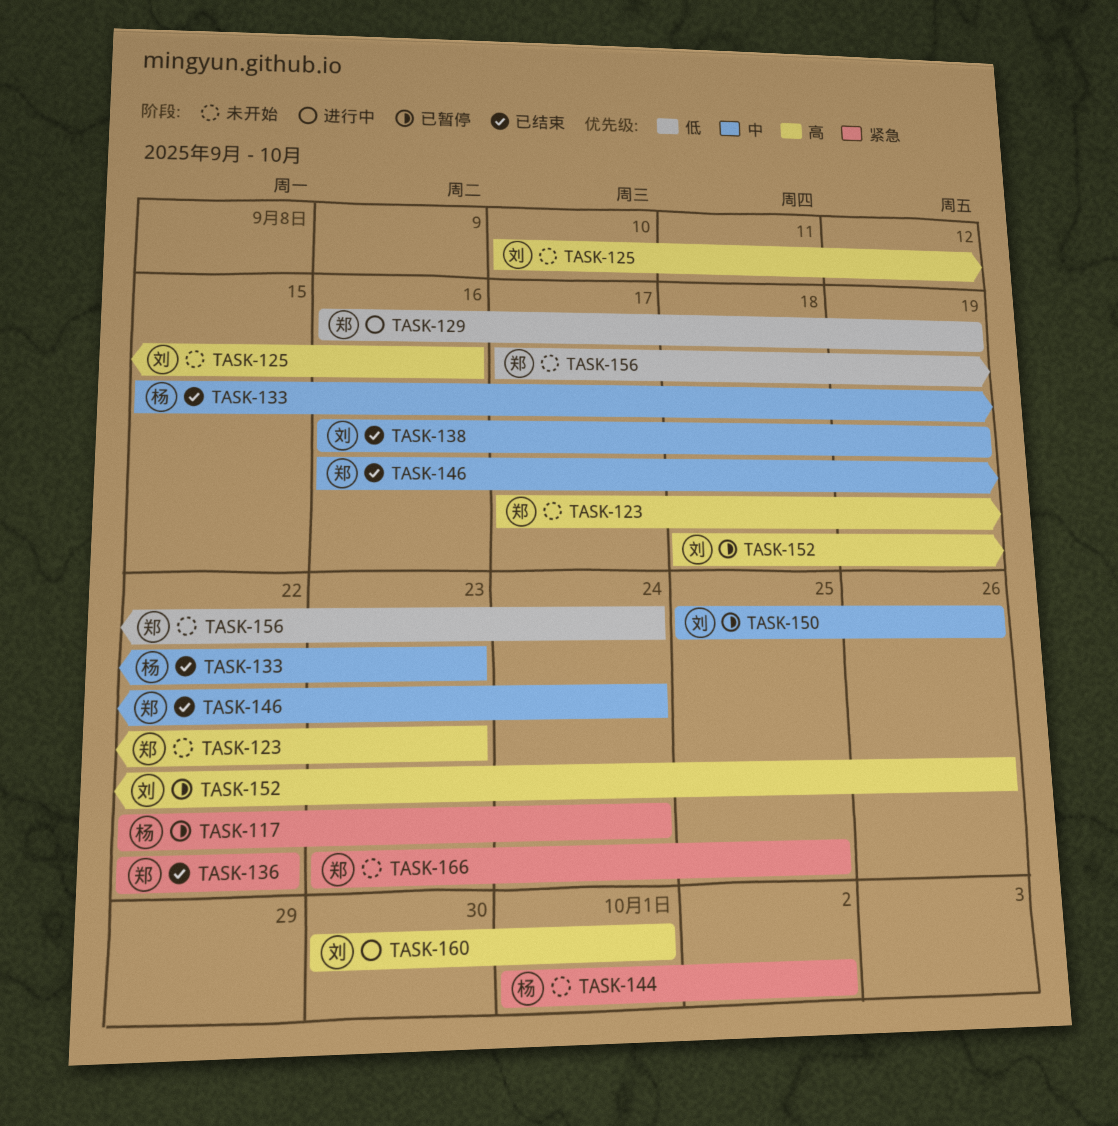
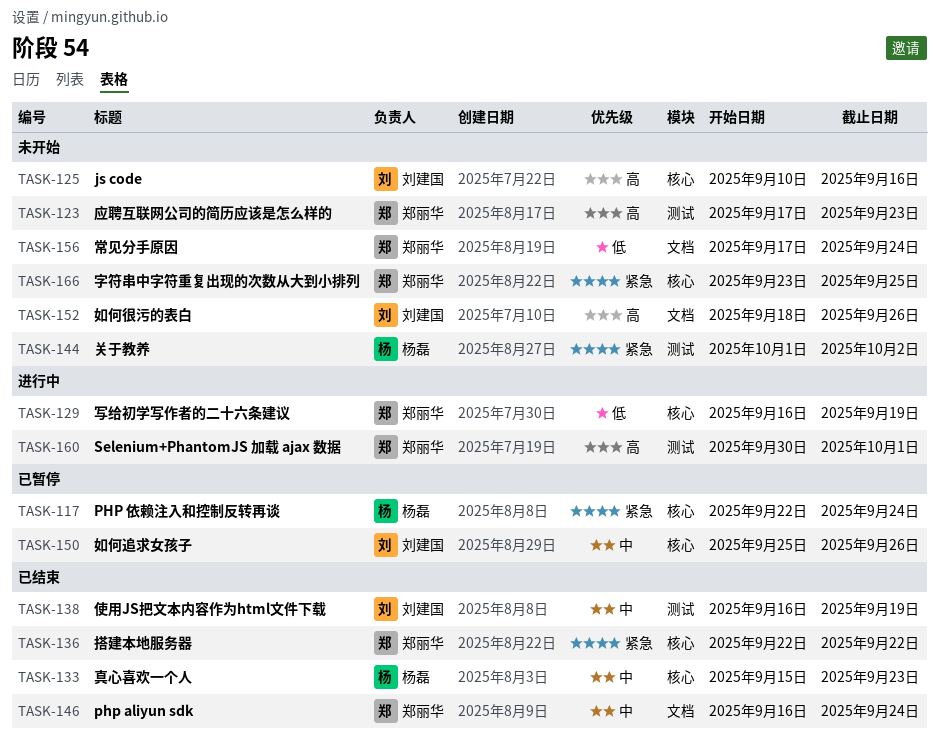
TASK-152, status: 已暂停 -> 未开始
TASK-160, owner: 刘建国 -> 郑丽华

